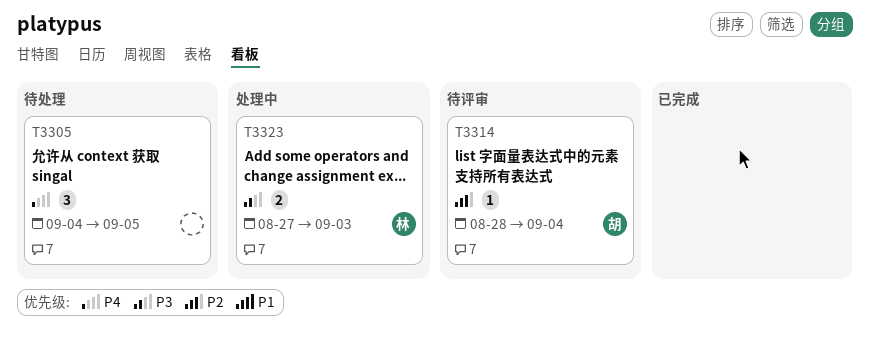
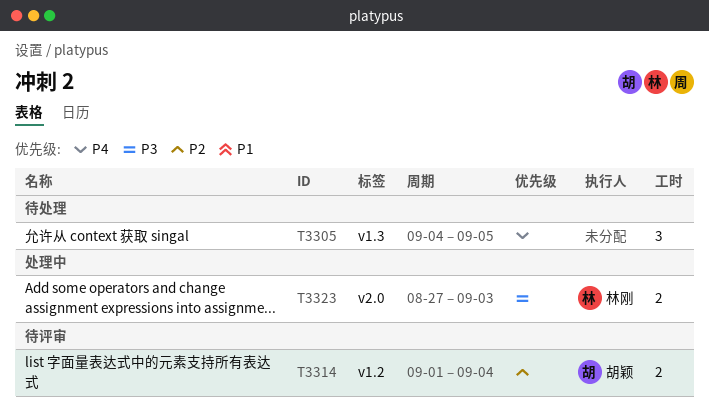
T3314, estimate: 1 -> 2
T3314, start: Aug 28 -> Sep 1

